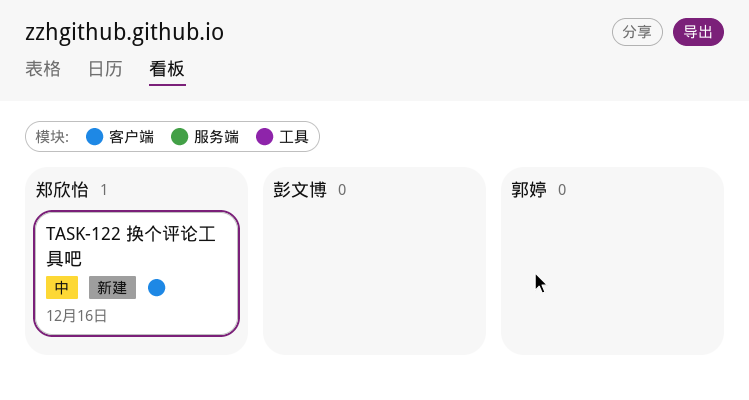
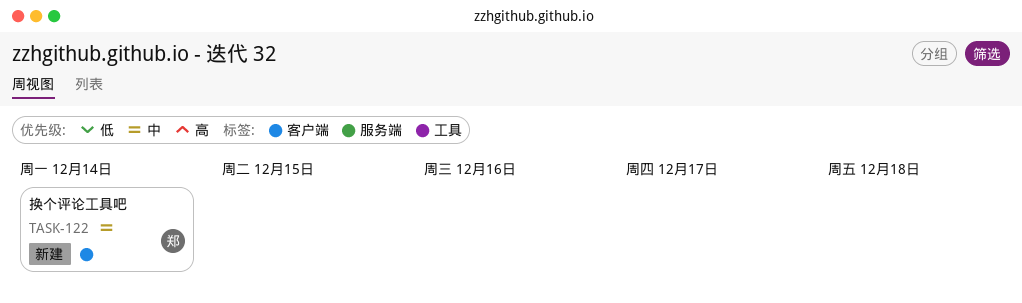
TASK-122, due: Dec 16 -> Dec 14

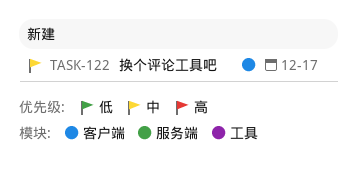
TASK-122, due: Dec 14 -> Dec 17

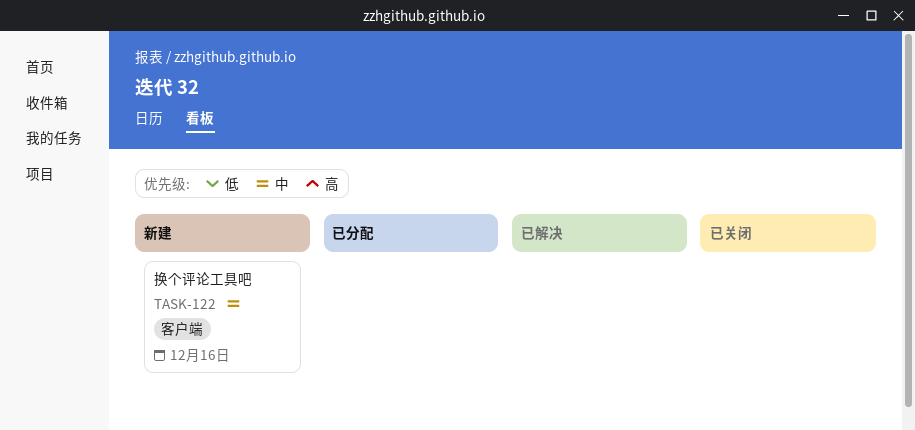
TASK-122, due: Dec 17 -> Dec 16

